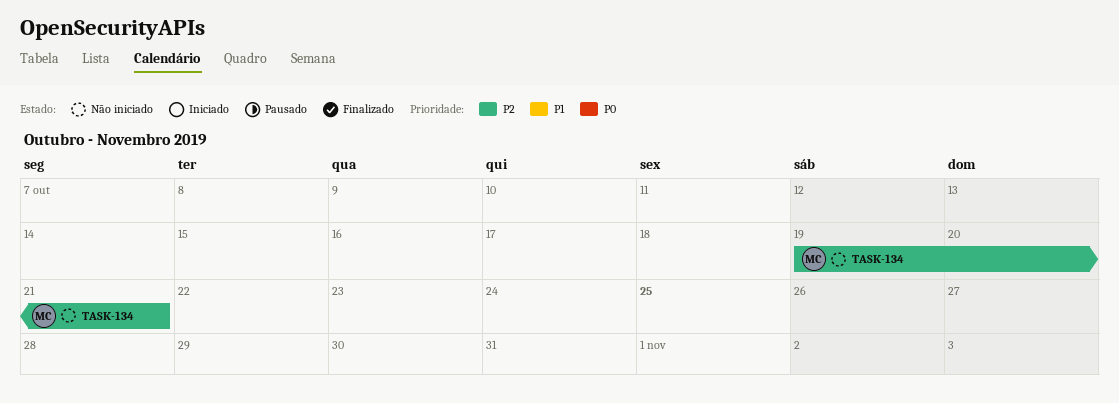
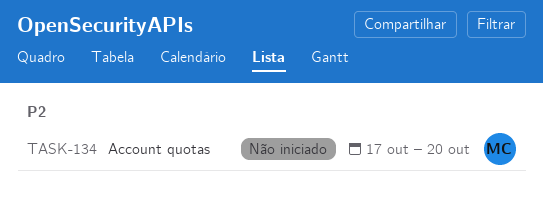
TASK-134, start: Oct 19 -> Oct 17
TASK-134, due: Oct 21 -> Oct 20

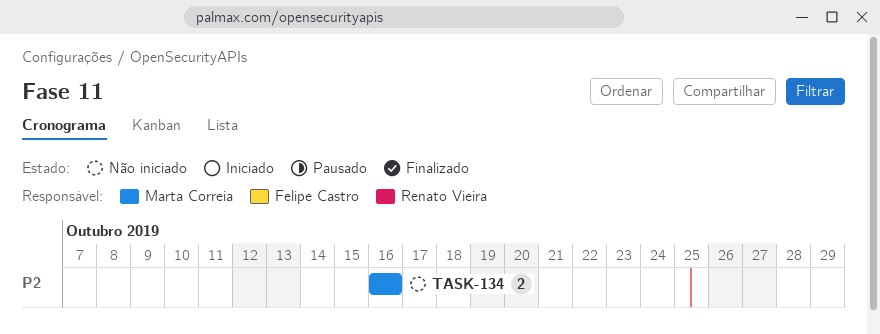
TASK-134, start: Oct 17 -> Oct 16
TASK-134, due: Oct 20 -> Oct 16

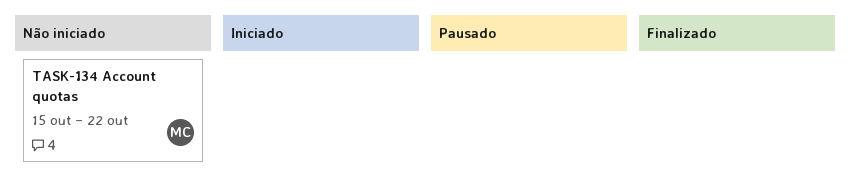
TASK-134, start: Oct 16 -> Oct 15
TASK-134, due: Oct 16 -> Oct 22

